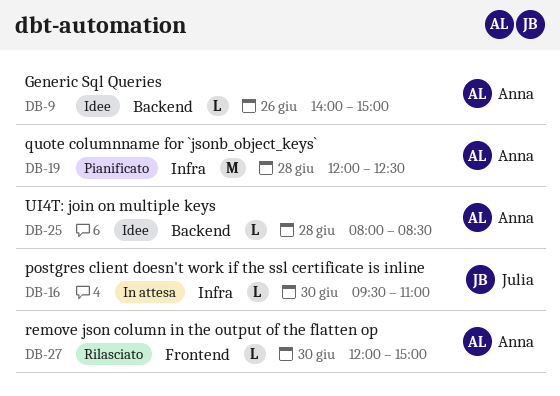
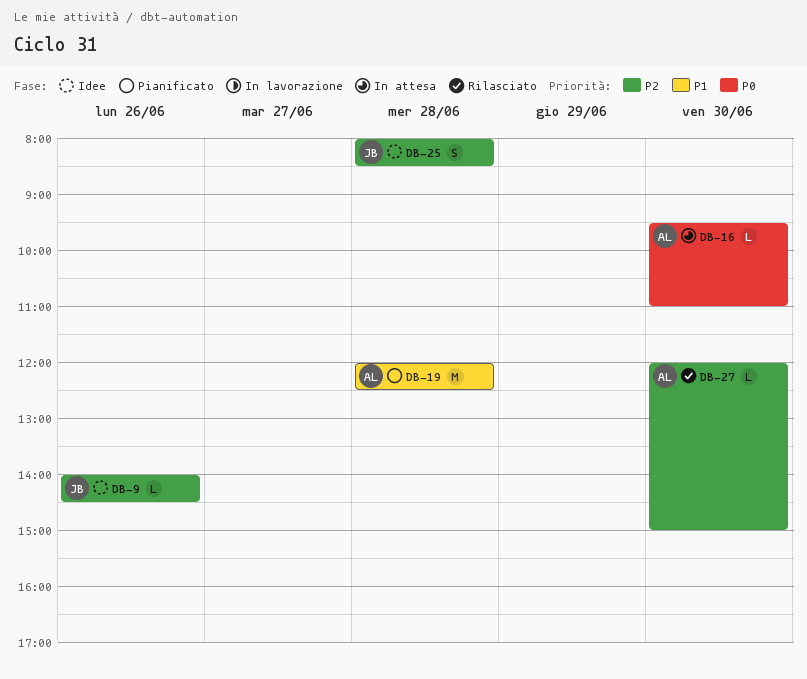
DB-9, owner: Anna -> Julia
DB-9, ends: 15:00 -> 14:30
DB-16, owner: Julia -> Anna
DB-25, owner: Anna -> Julia
DB-25, estimate: L -> S

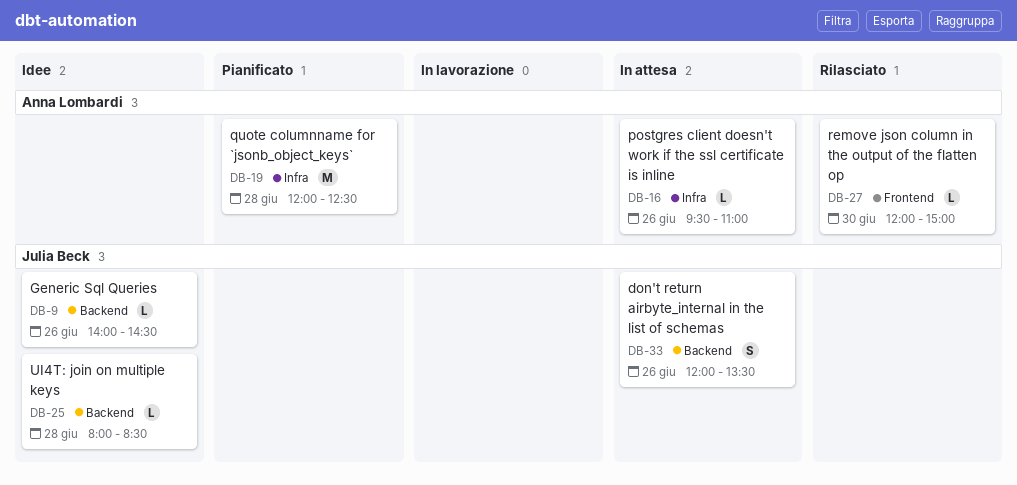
DB-16, day: Jun 30 -> Jun 26
DB-25, estimate: S -> L
DB-33: none -> present

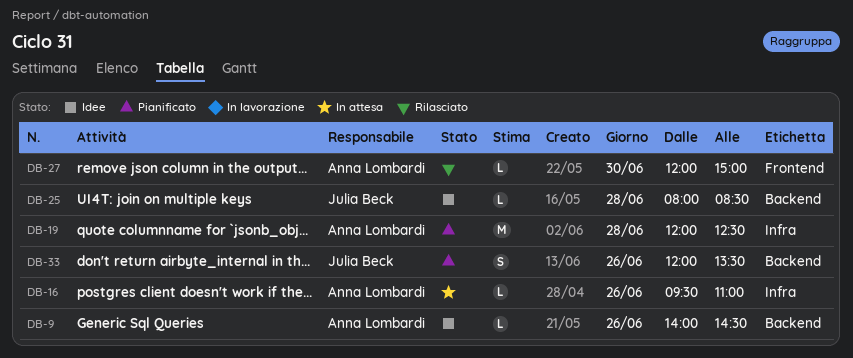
DB-9, owner: Julia Beck -> Anna Lombardi
DB-33, status: In attesa -> Pianificato

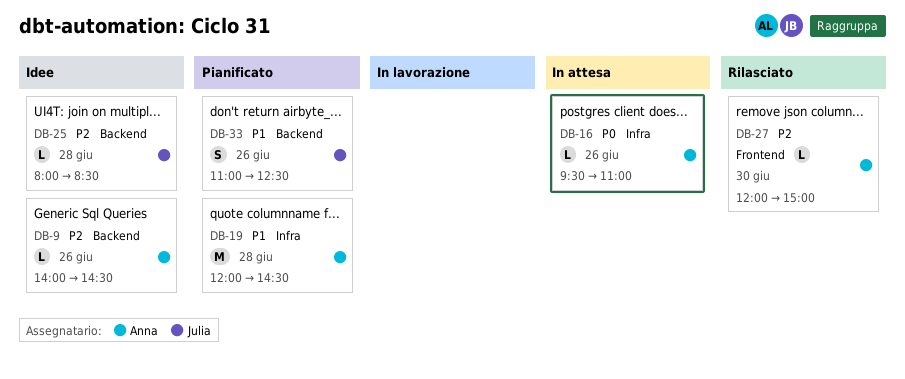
DB-19, ends: 12:30 -> 14:30
DB-33, begins: 12:00 -> 11:00
DB-33, ends: 13:30 -> 12:30

